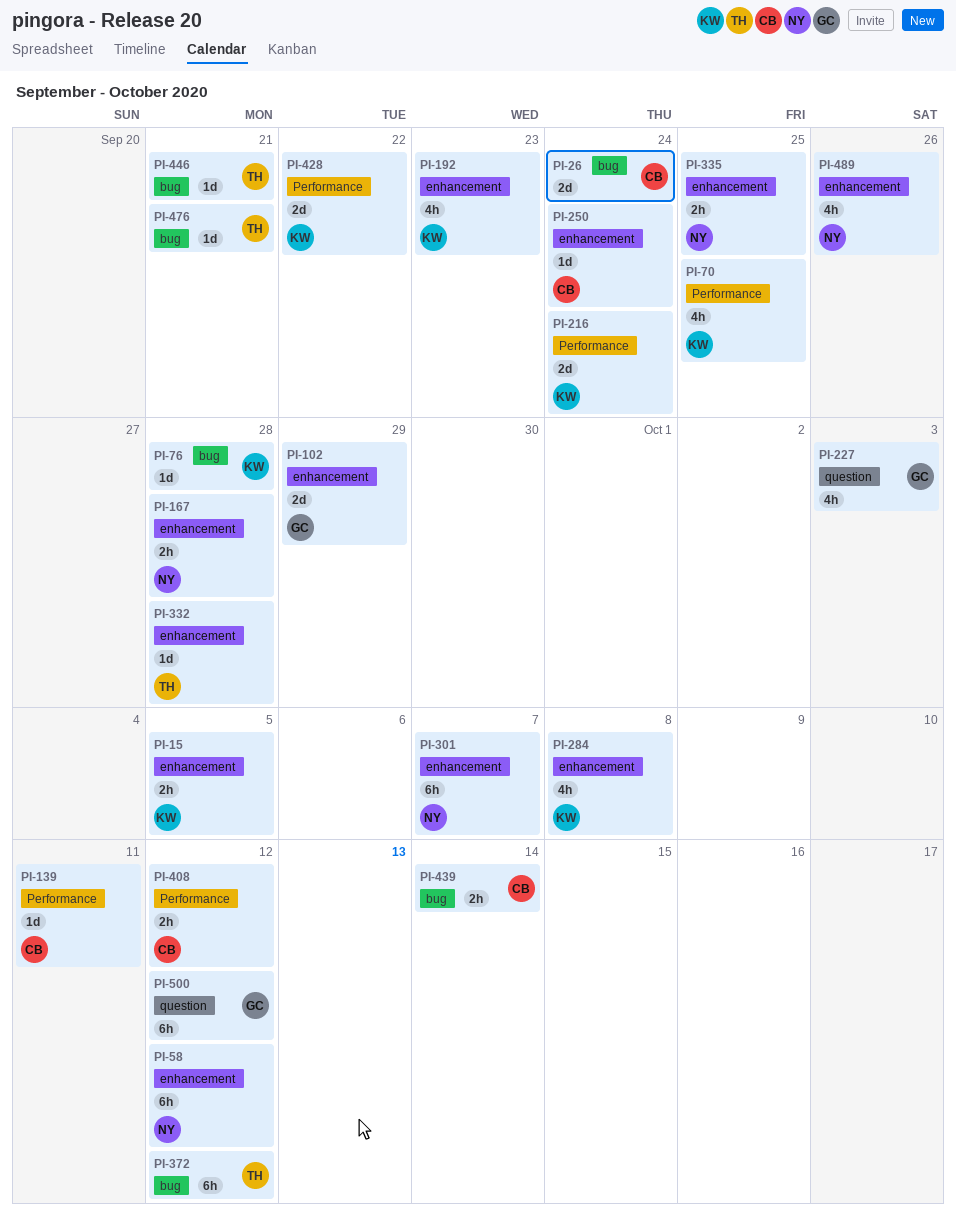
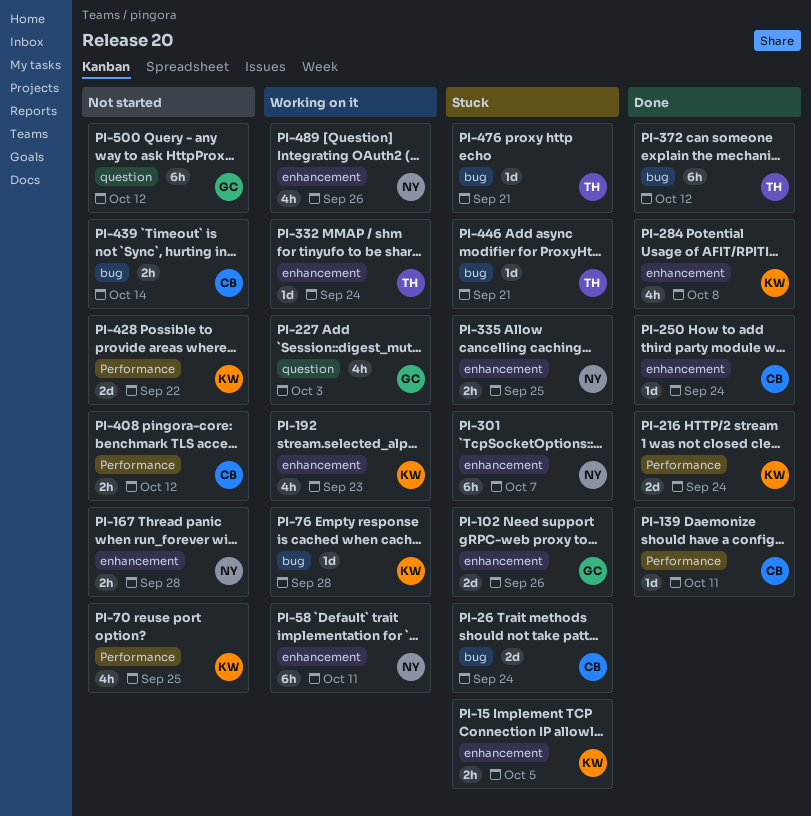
PI-58, due: Oct 12 -> Oct 11
PI-102, due: Sep 29 -> Sep 26
PI-332, due: Sep 28 -> Sep 24

